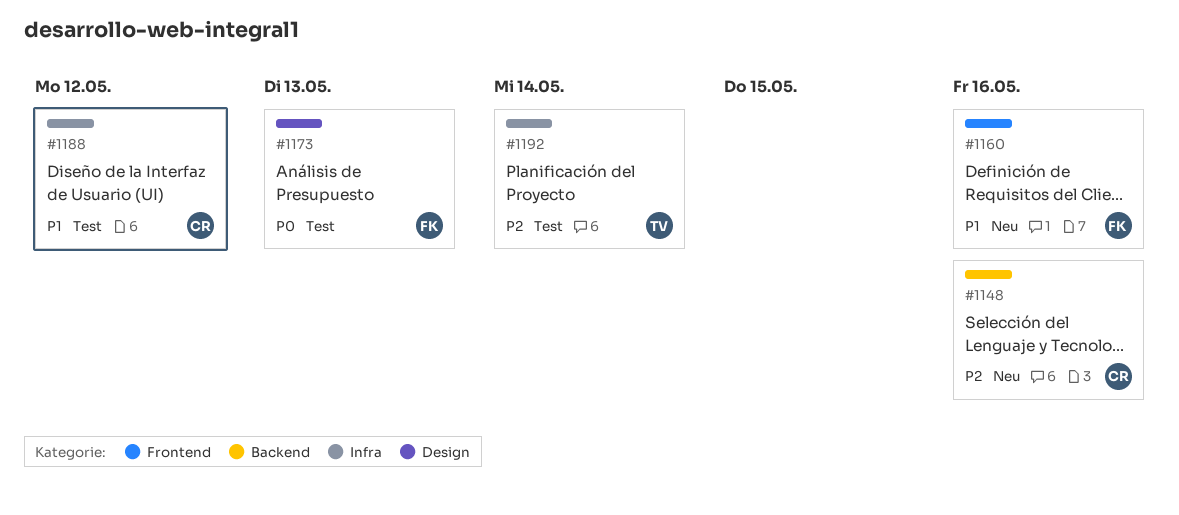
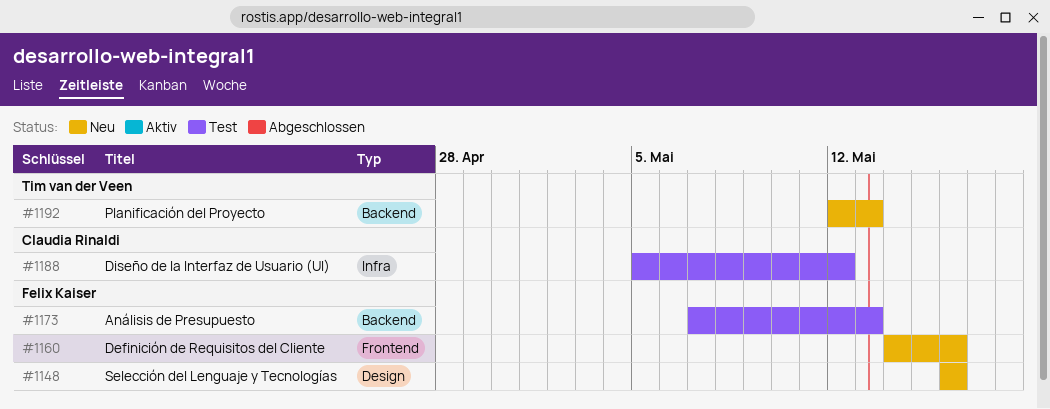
#1148, owner: Claudia Rinaldi -> Felix Kaiser
#1148, label: Backend -> Design
#1173, label: Design -> Backend
#1192, status: Test -> Neu
#1192, label: Infra -> Backend
#1192, due: May 14 -> May 13

